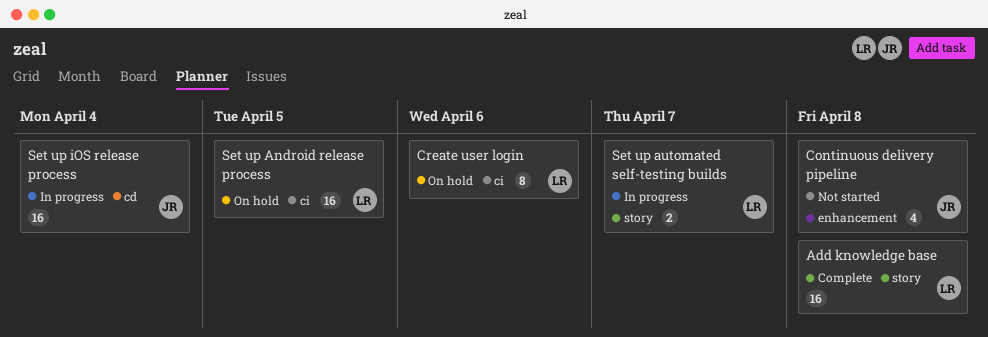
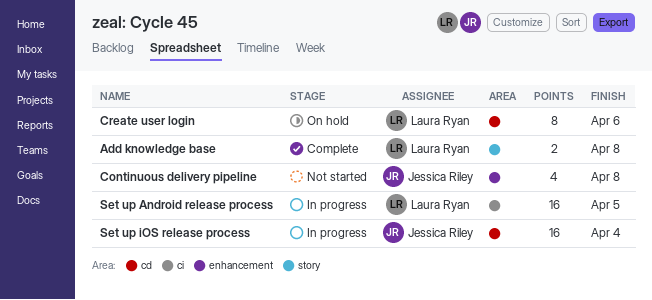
Add knowledge base, estimate: 16 -> 2
Create user login, label: ci -> cd
Set up Android release process, status: On hold -> In progress
Set up automated self-testing builds: present -> none

